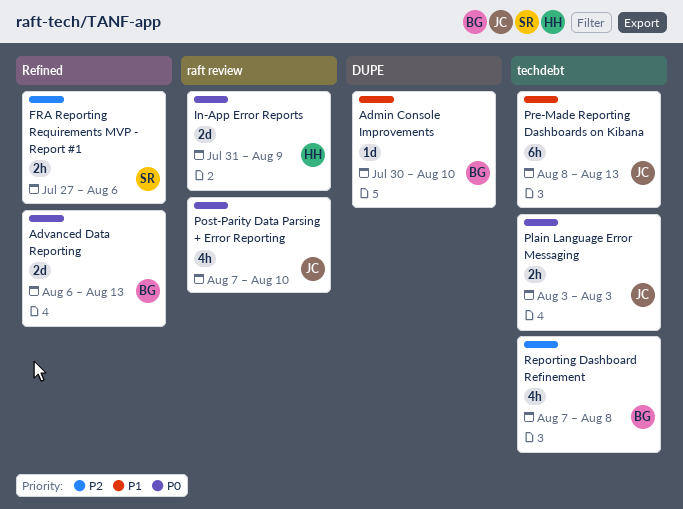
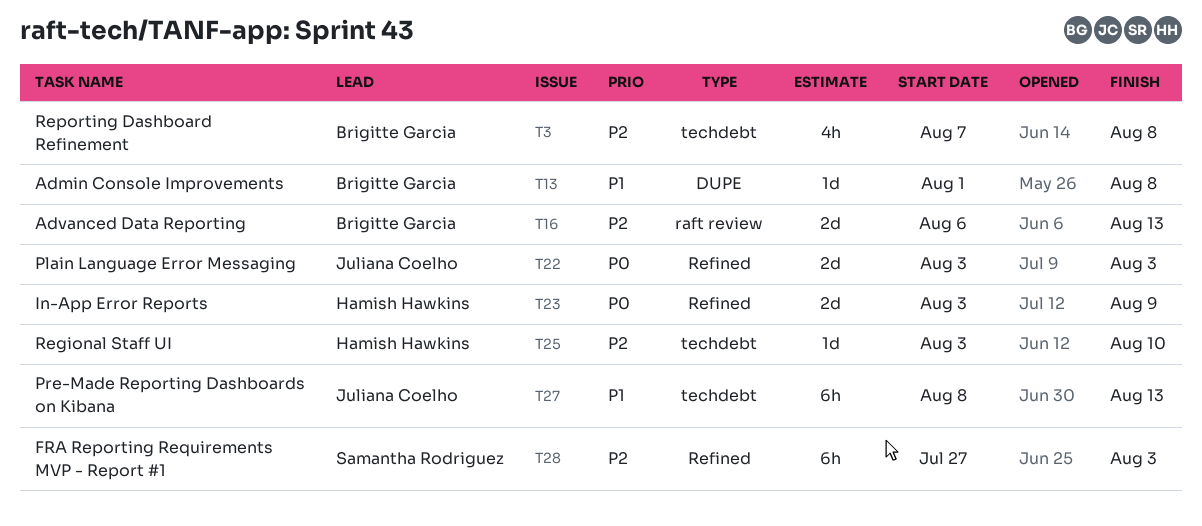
Admin Console Improvements, start: Jul 30 -> Aug 1
Admin Console Improvements, due: Aug 10 -> Aug 8
Advanced Data Reporting, priority: P0 -> P2
Advanced Data Reporting, label: Refined -> raft review
FRA Reporting Requirements MVP - Report #1, estimate: 2h -> 6h
FRA Reporting Requirements MVP - Report #1, due: Aug 6 -> Aug 3
In-App Error Reports, label: raft review -> Refined
In-App Error Reports, start: Jul 31 -> Aug 3
Plain Language Error Messaging, label: techdebt -> Refined
Plain Language Error Messaging, estimate: 2h -> 2d
Post-Parity Data Parsing + Error Reporting: present -> none
Regional Staff UI: none -> present

